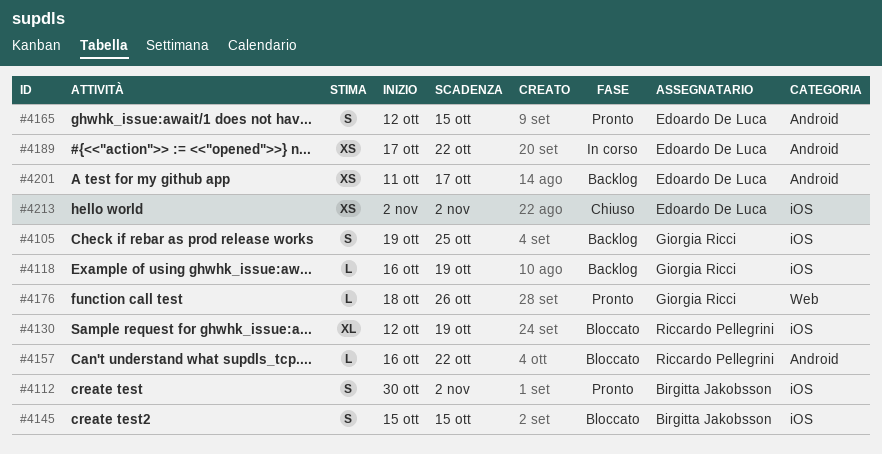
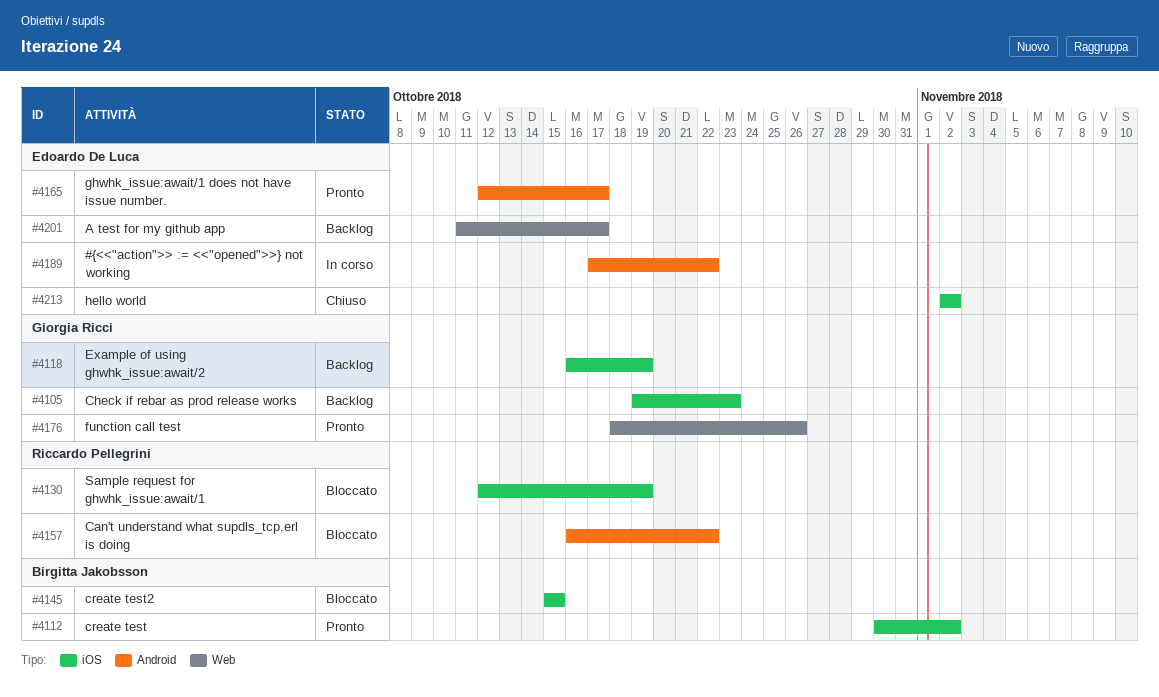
#4105, due: Oct 25 -> Oct 23
#4165, due: Oct 15 -> Oct 17
#4201, label: Android -> Web

